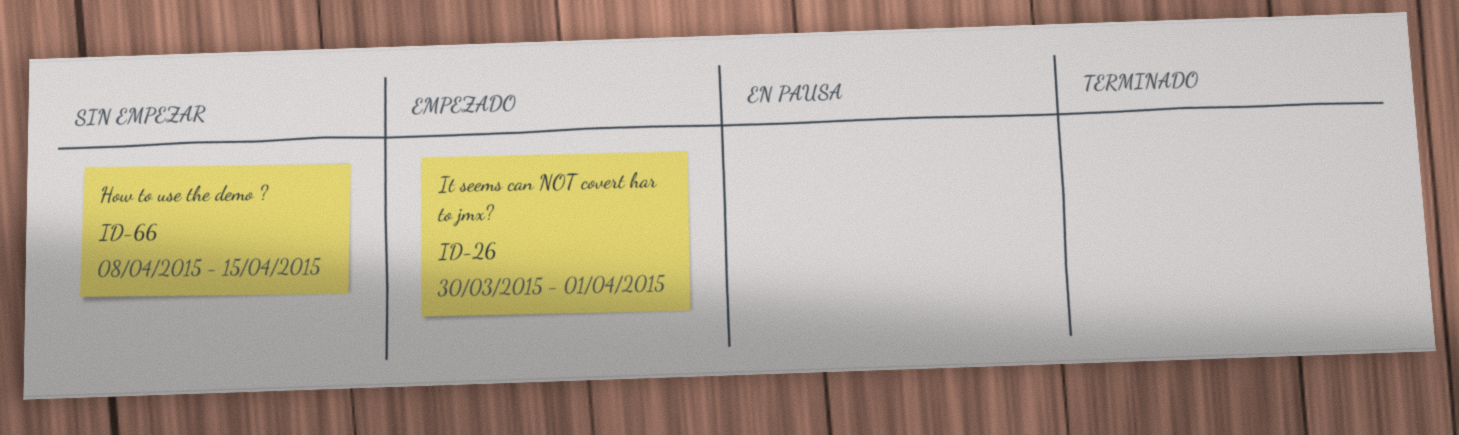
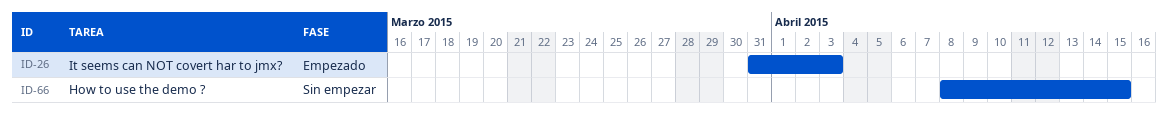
ID-26, start: Mar 30 -> Mar 31
ID-26, due: Apr 1 -> Apr 3

